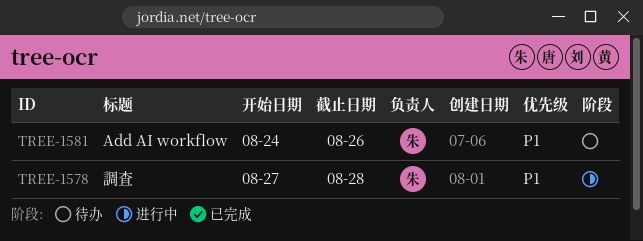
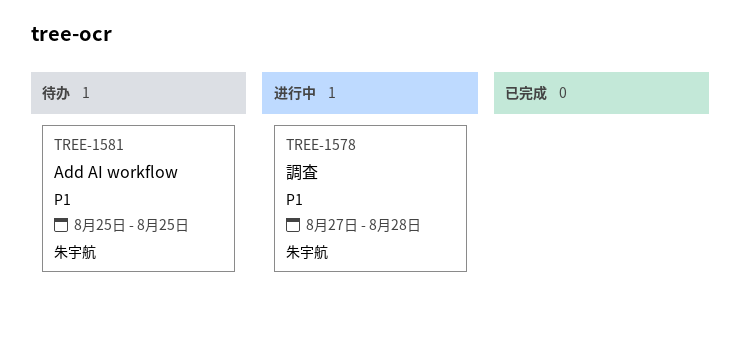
TREE-1581, start: Aug 24 -> Aug 25
TREE-1581, due: Aug 26 -> Aug 25

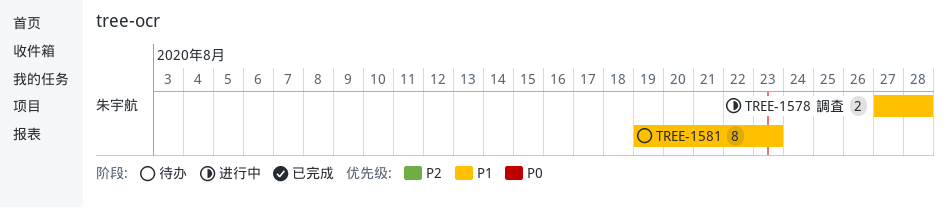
TREE-1581, start: Aug 25 -> Aug 19
TREE-1581, due: Aug 25 -> Aug 23

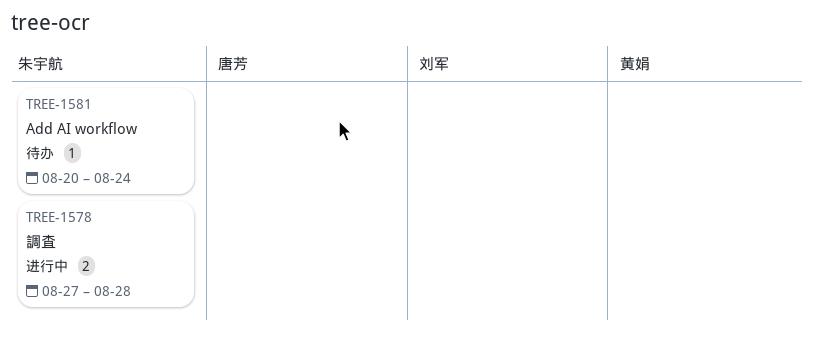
TREE-1581, estimate: 8 -> 1
TREE-1581, start: Aug 19 -> Aug 20
TREE-1581, due: Aug 23 -> Aug 24

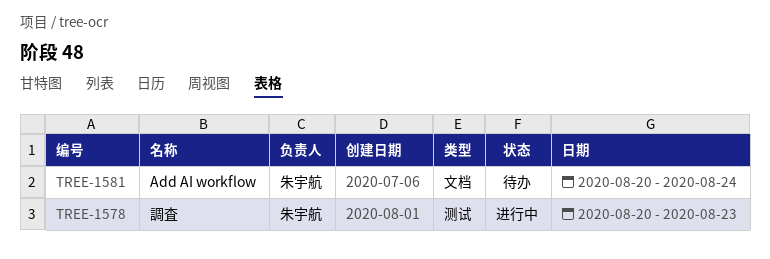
TREE-1578, start: Aug 27 -> Aug 20
TREE-1578, due: Aug 28 -> Aug 23

